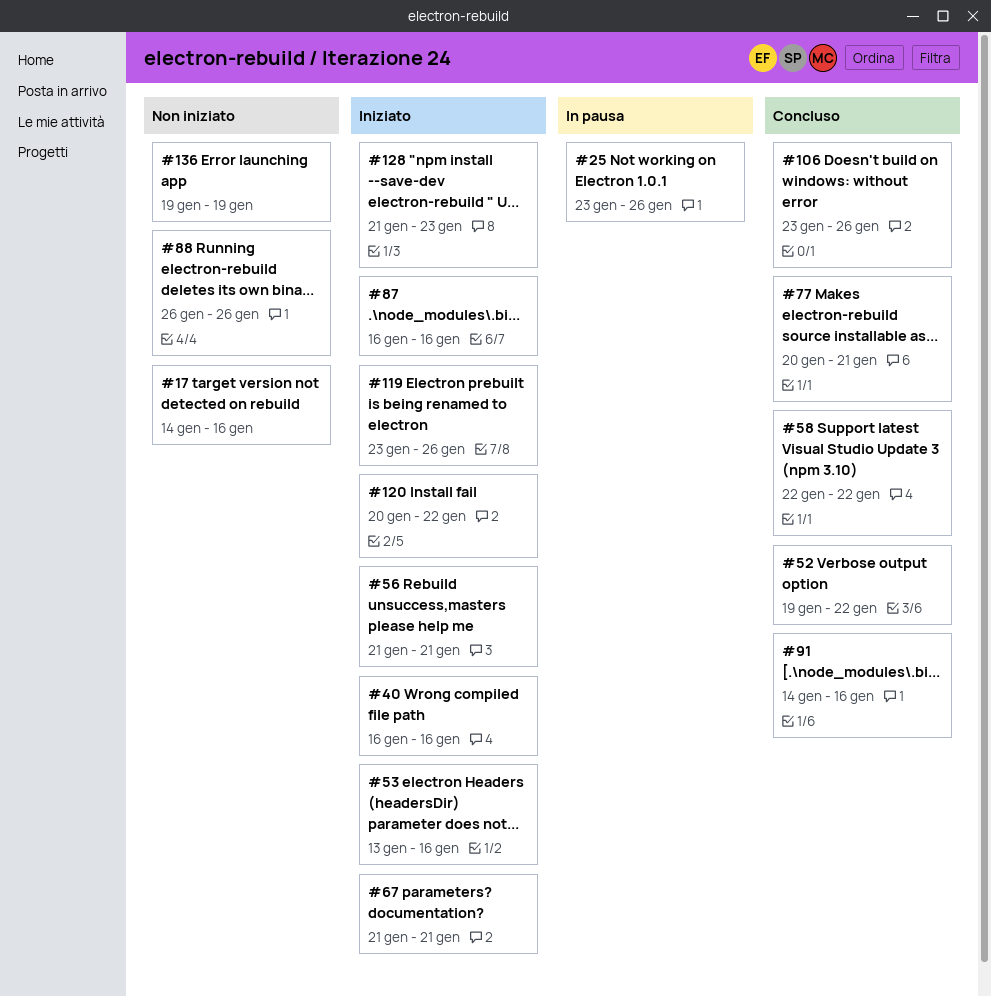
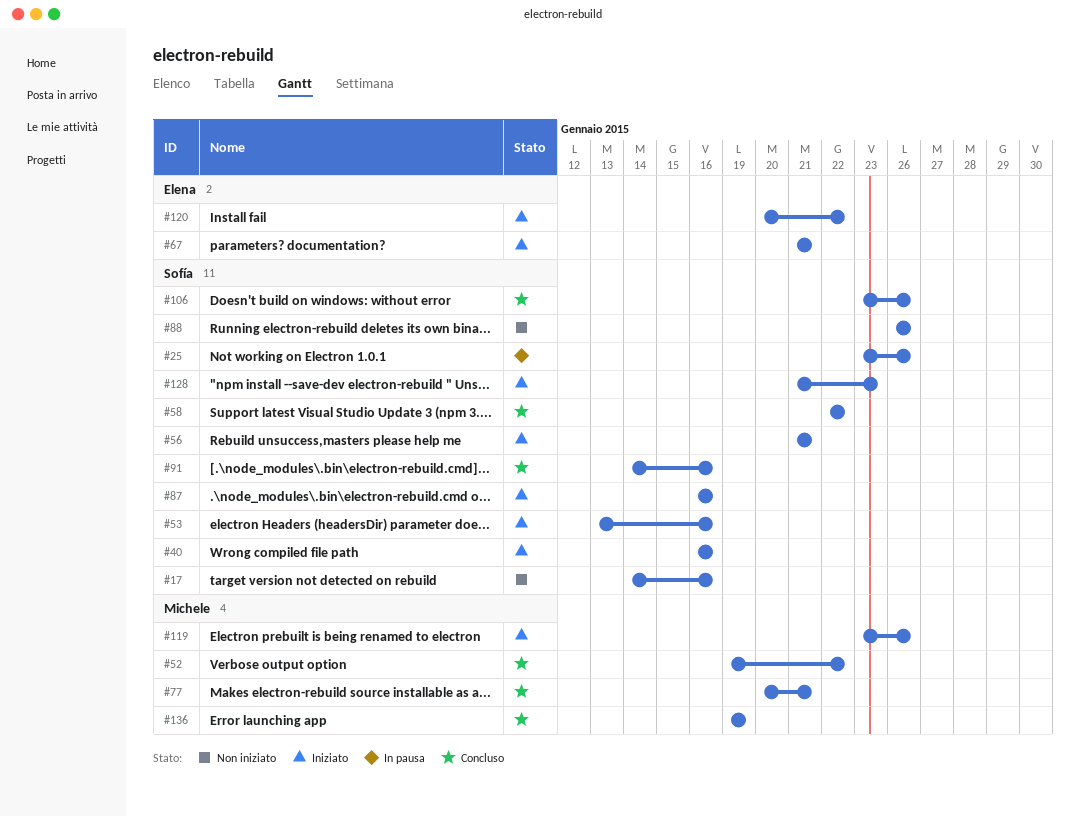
#136, status: Non iniziato -> Concluso

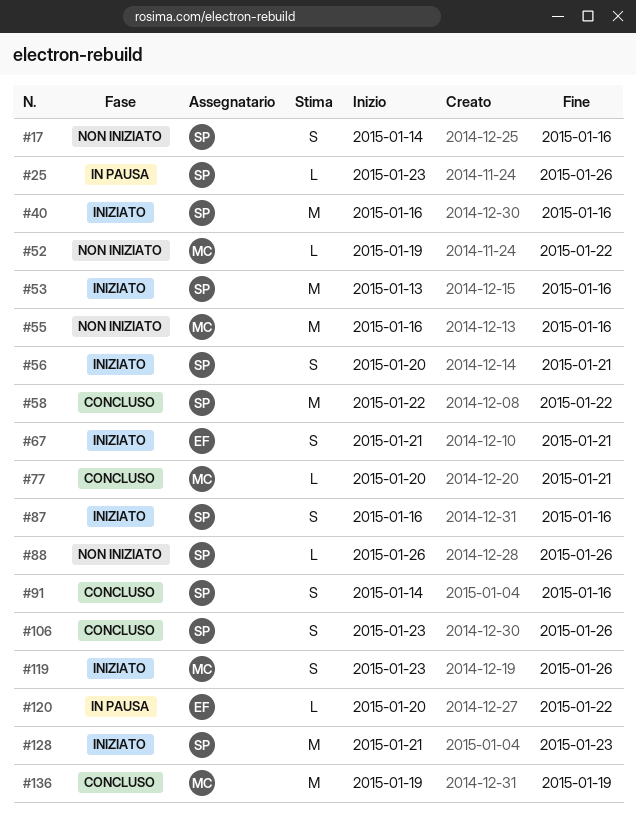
#52, status: Concluso -> Non iniziato
#55: none -> present
#56, start: Jan 21 -> Jan 20
#120, status: Iniziato -> In pausa

